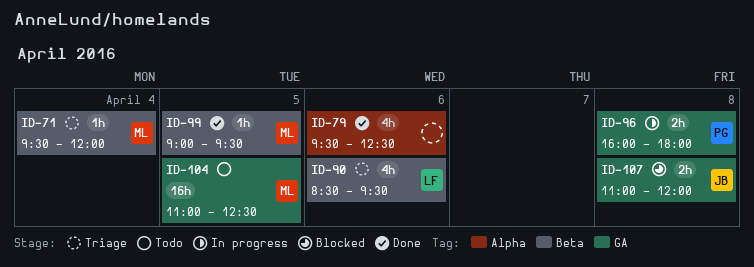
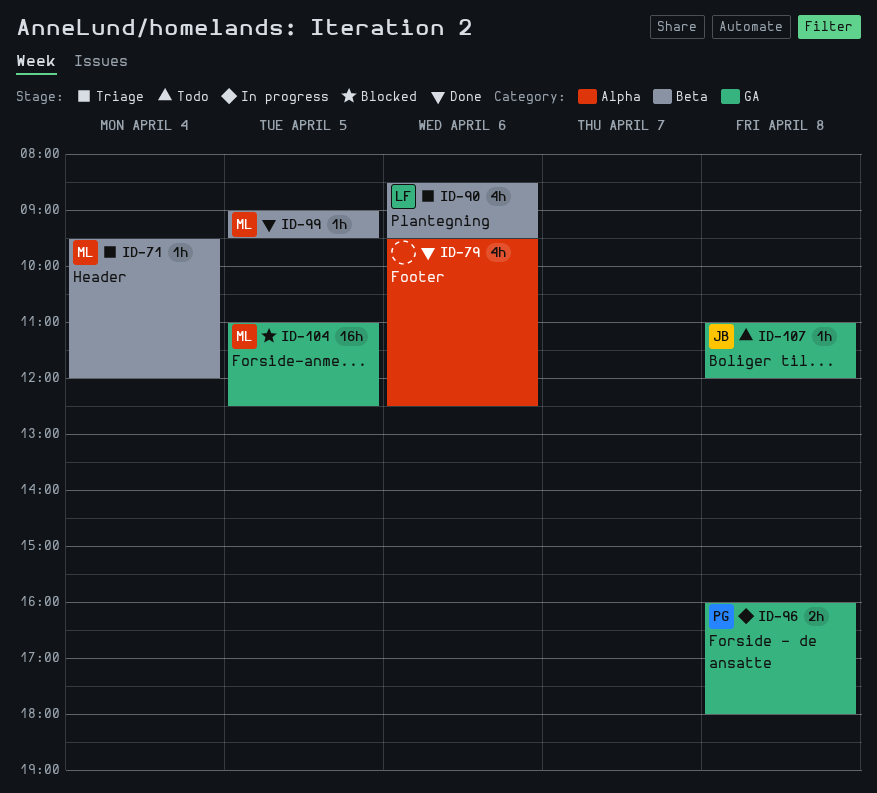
ID-104, status: Todo -> Blocked
ID-107, status: Blocked -> Todo
ID-107, estimate: 2h -> 1h

